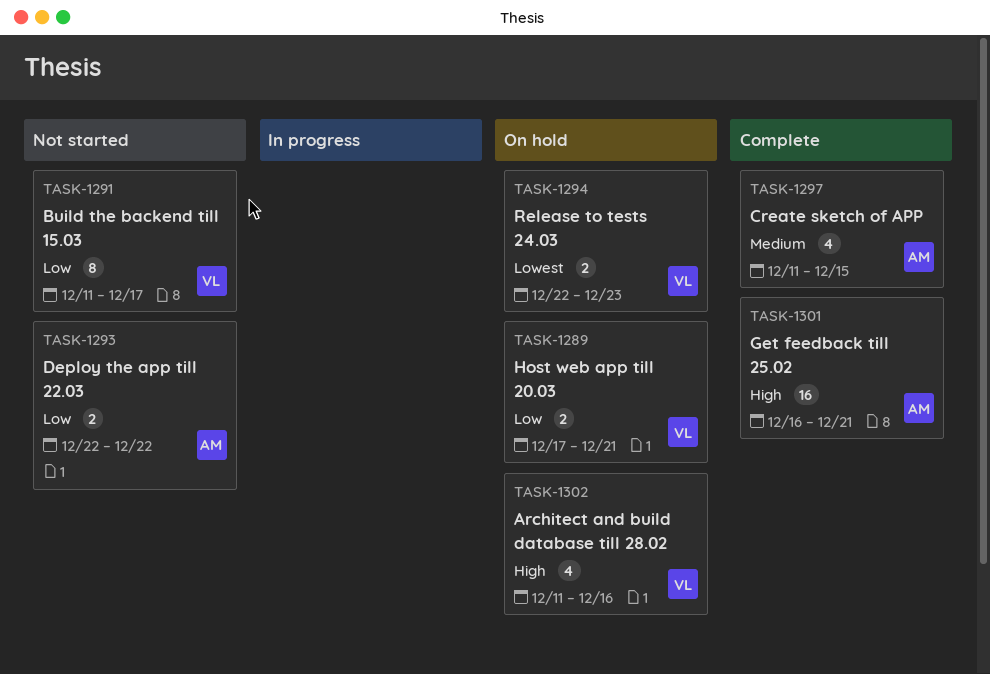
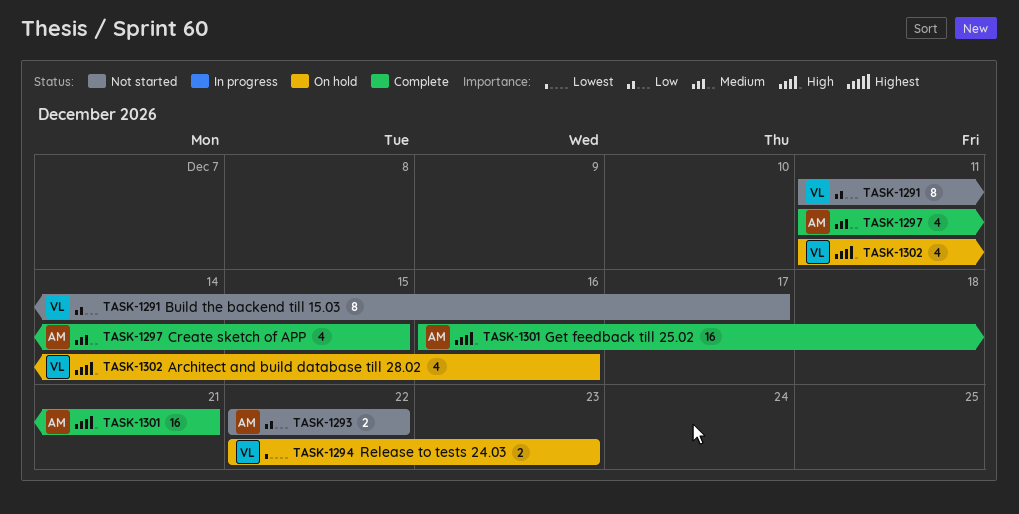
TASK-1289: present -> none

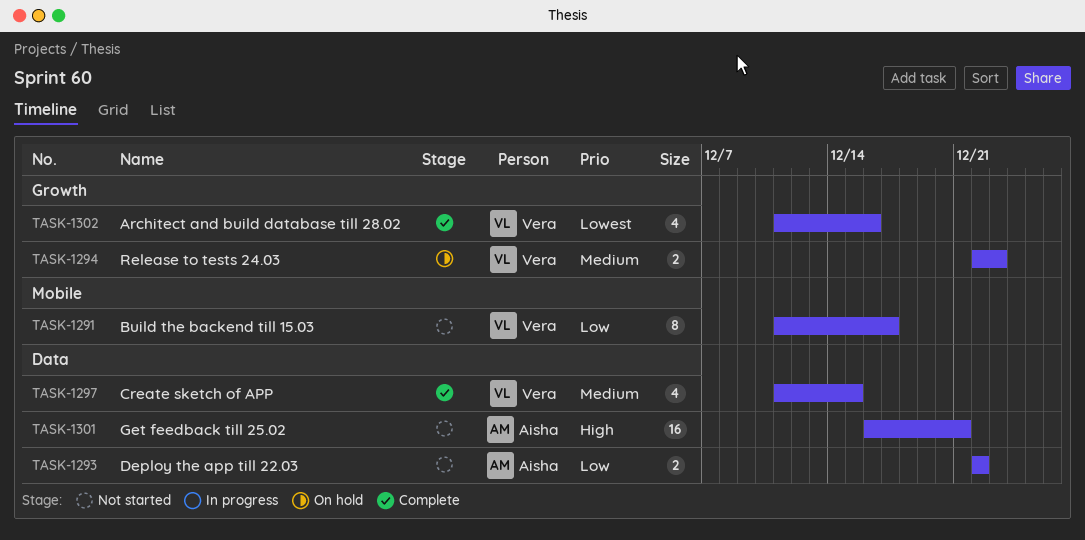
TASK-1294, priority: Lowest -> Medium
TASK-1297, owner: Aisha -> Vera
TASK-1301, status: Complete -> Not started
TASK-1302, status: On hold -> Complete
TASK-1302, priority: High -> Lowest

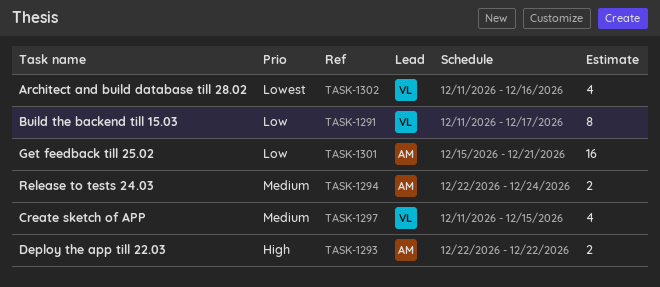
TASK-1293, priority: Low -> High
TASK-1294, owner: Vera -> Aisha
TASK-1294, due: Dec 23 -> Dec 24
TASK-1301, priority: High -> Low
TASK-1301, start: Dec 16 -> Dec 15

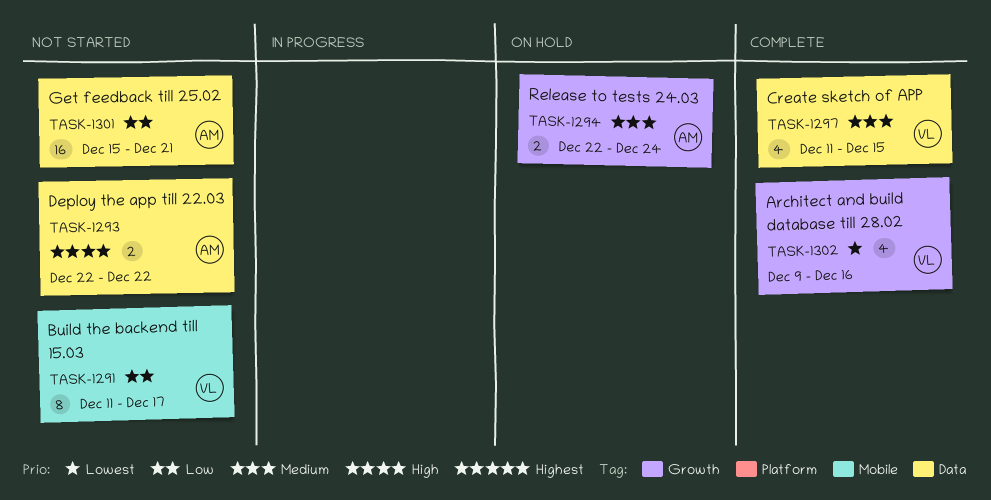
TASK-1302, start: Dec 11 -> Dec 9

